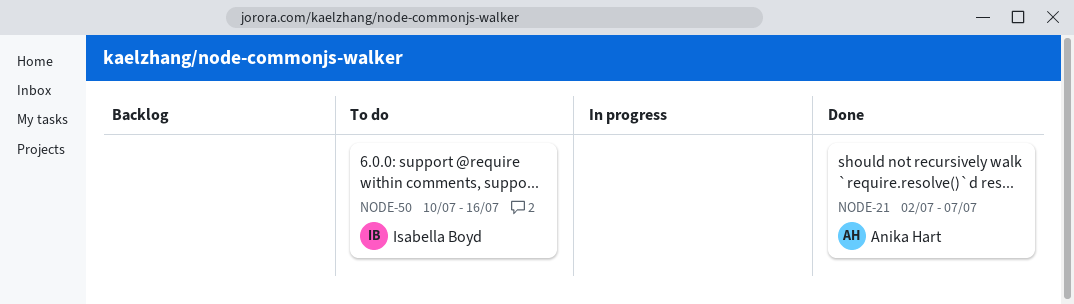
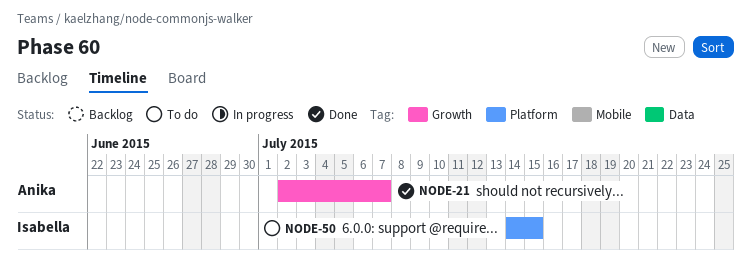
NODE-50, start: Jul 10 -> Jul 14
NODE-50, due: Jul 16 -> Jul 15

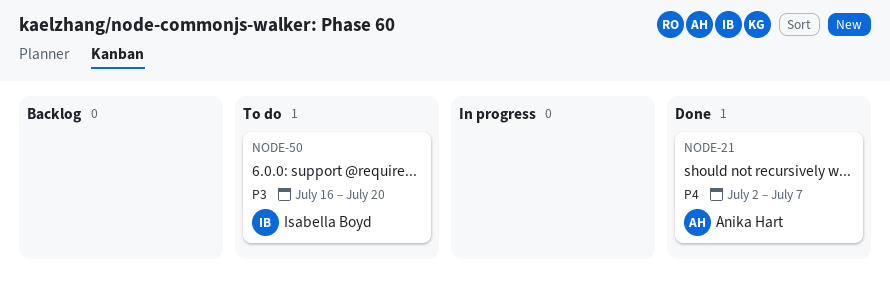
NODE-50, start: Jul 14 -> Jul 16
NODE-50, due: Jul 15 -> Jul 20

